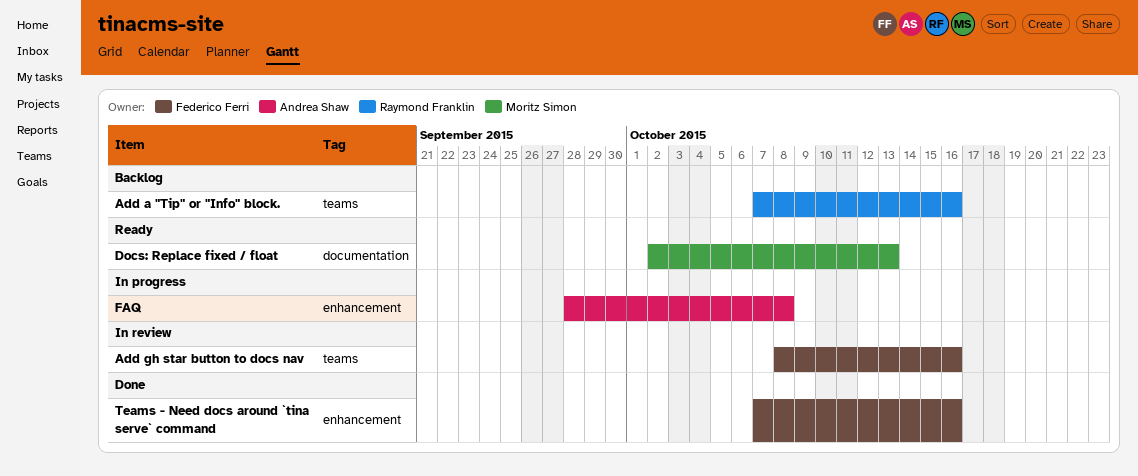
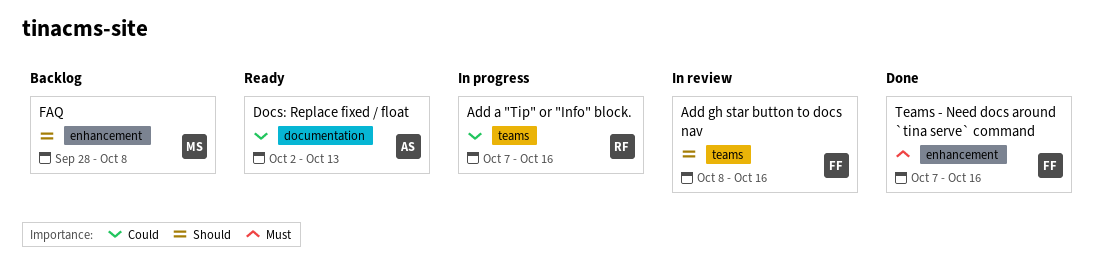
Add a "Tip" or "Info" block., status: Backlog -> In progress
Docs: Replace fixed / float, owner: Moritz Simon -> Andrea Shaw
FAQ, status: In progress -> Backlog
FAQ, owner: Andrea Shaw -> Moritz Simon

